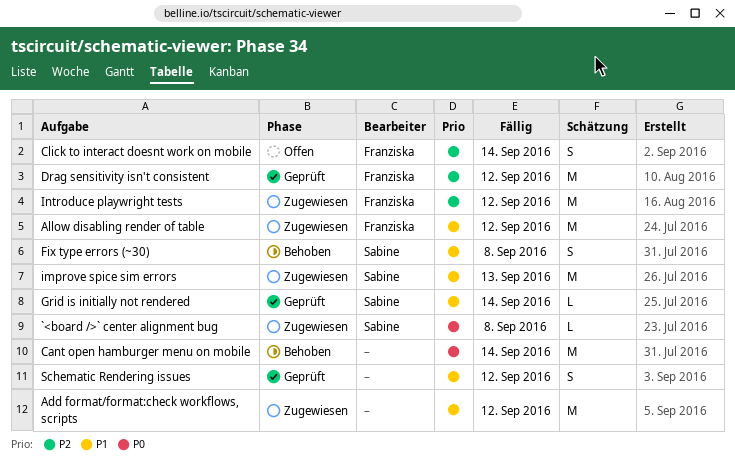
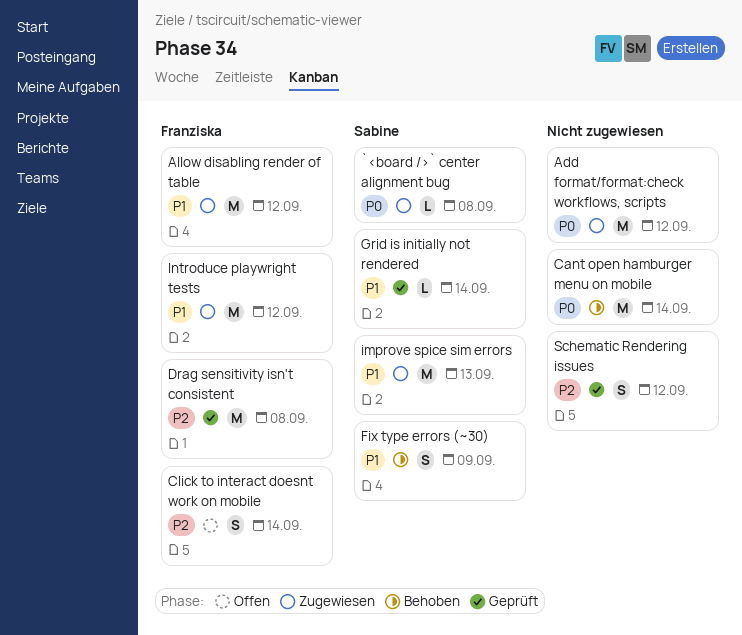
Add format/format:check workflows, scripts, priority: P1 -> P0
Drag sensitivity isn't consistent, due: Sep 12 -> Sep 8
Fix type errors (~30), due: Sep 8 -> Sep 9
Introduce playwright tests, priority: P2 -> P1
Schematic Rendering issues, priority: P1 -> P2

